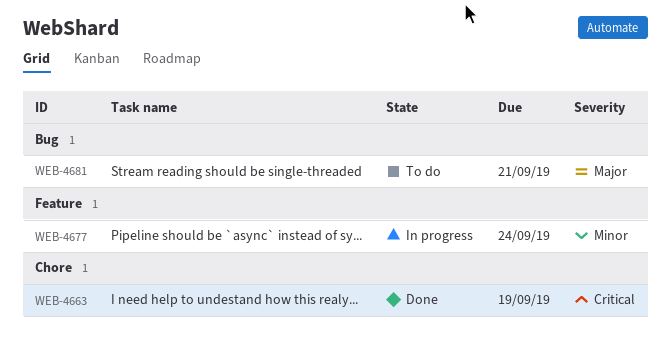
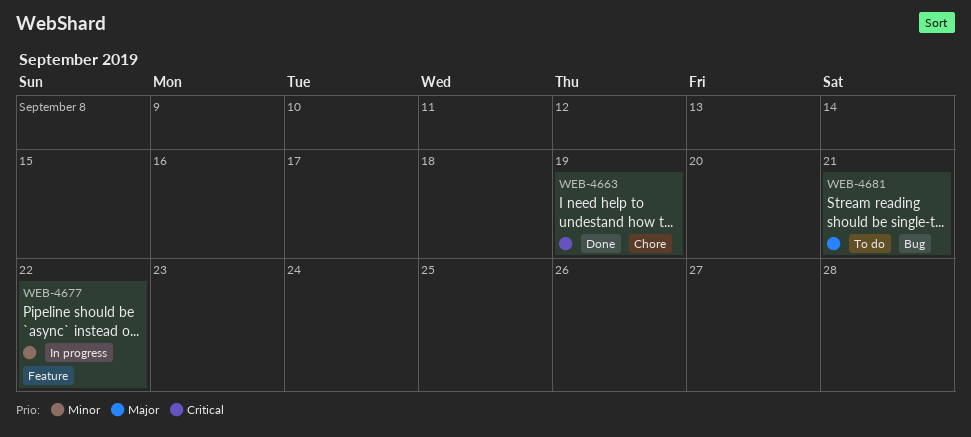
WEB-4677, due: Sep 24 -> Sep 22

